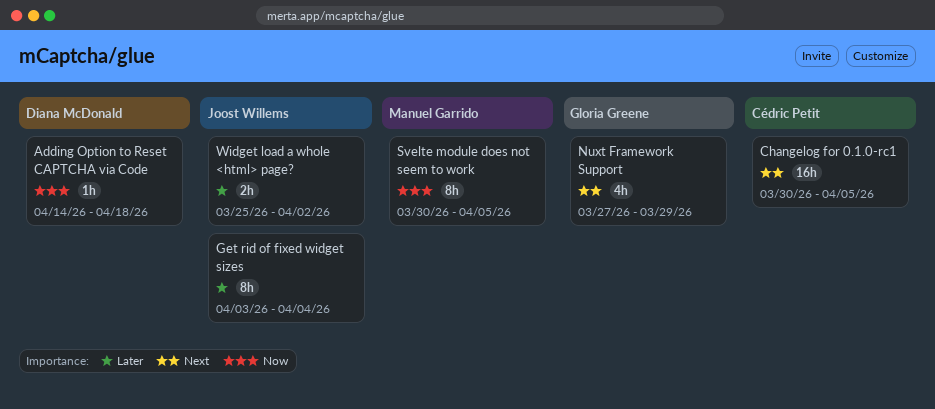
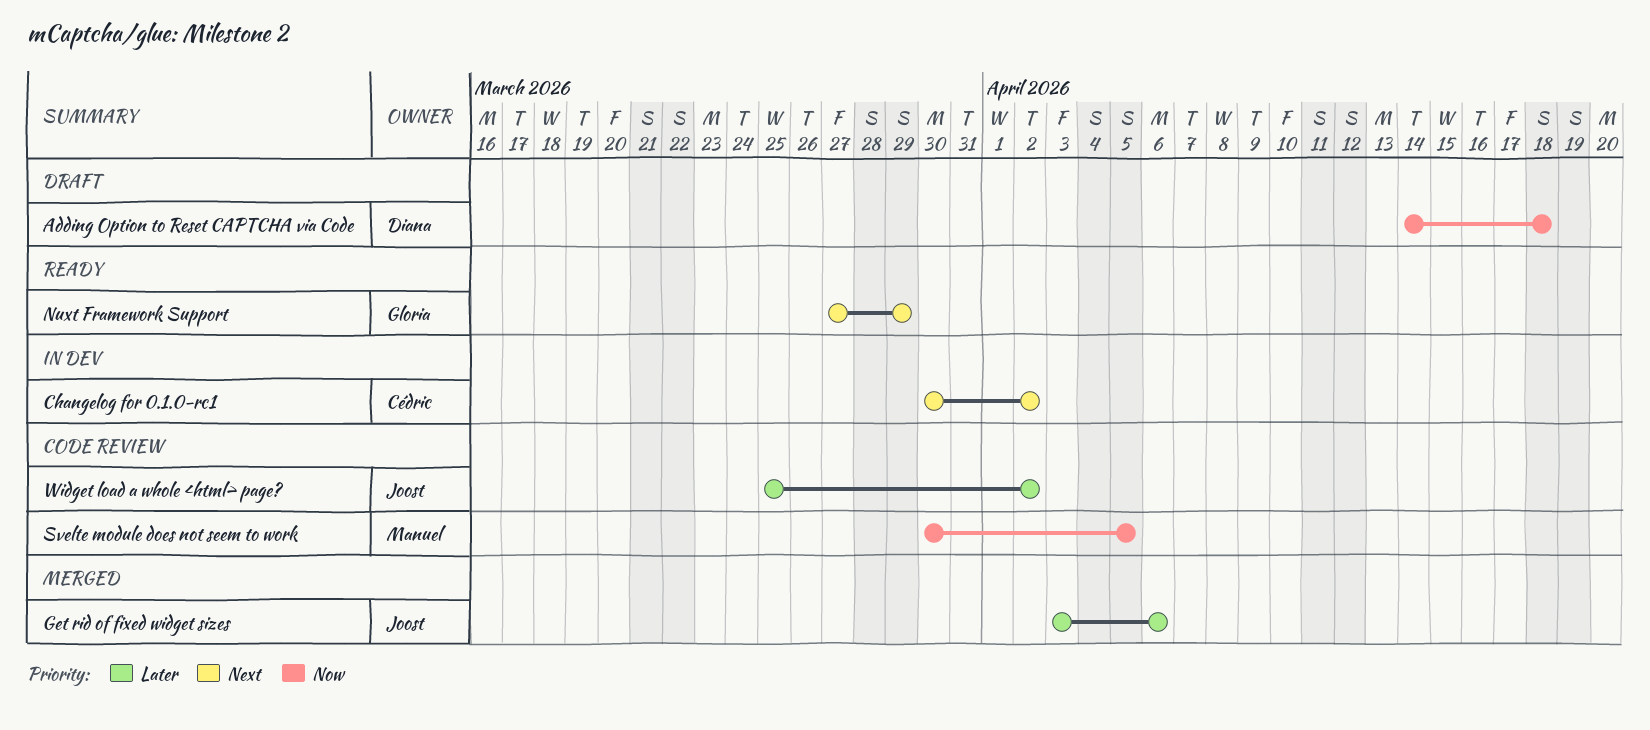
Changelog for 0.1.0-rc1, due: Apr 5 -> Apr 2
Get rid of fixed widget sizes, due: Apr 4 -> Apr 6

